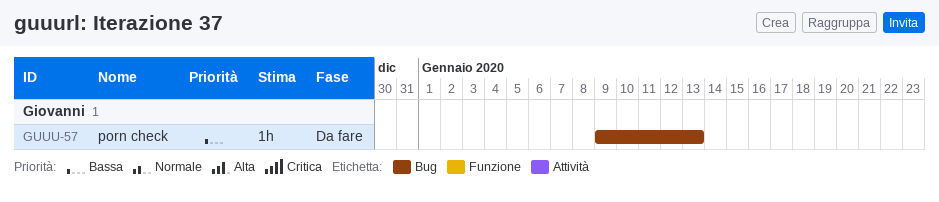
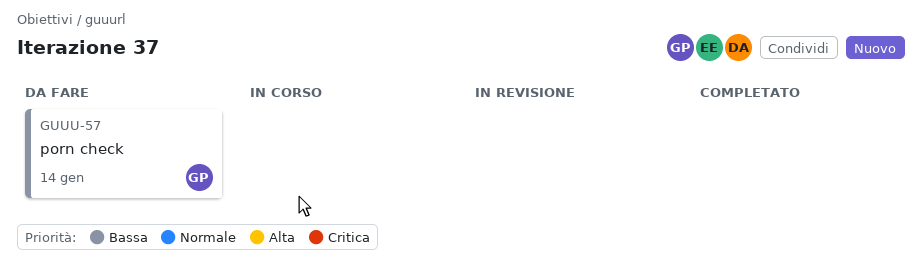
GUUU-57, due: Jan 13 -> Jan 14

